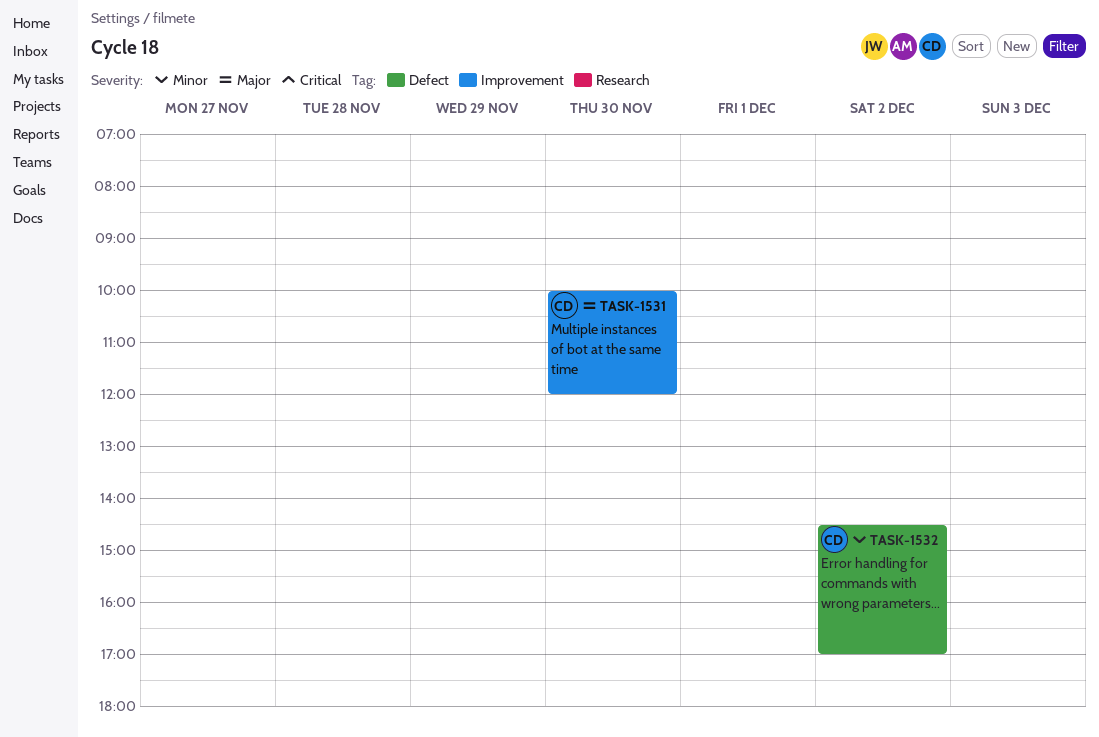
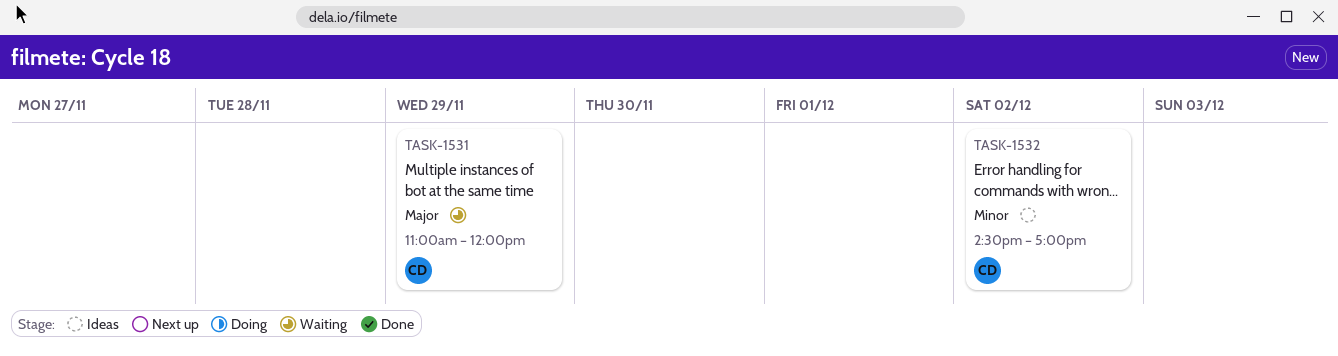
TASK-1531, day: Nov 30 -> Nov 29
TASK-1531, begins: 10:00 -> 11:00

